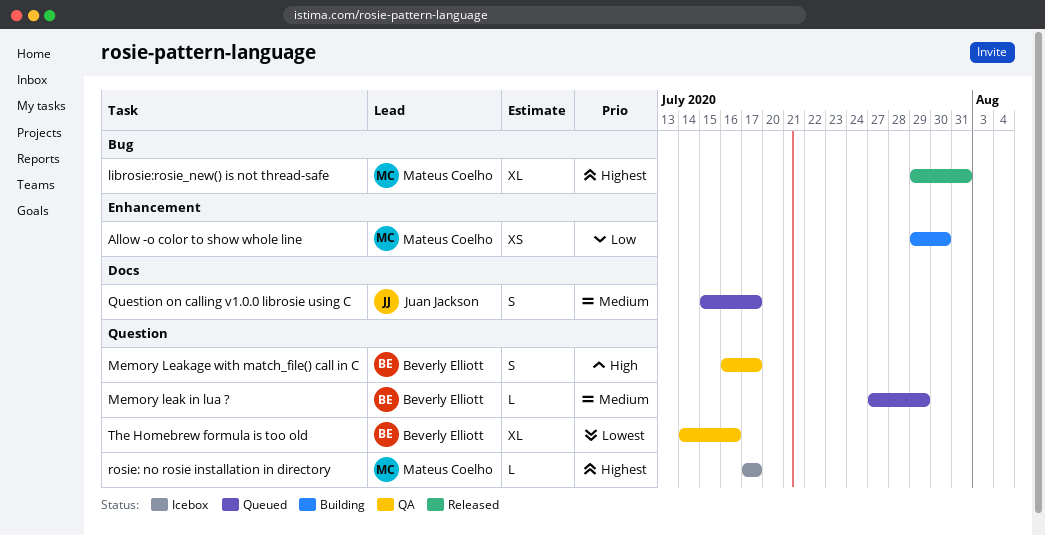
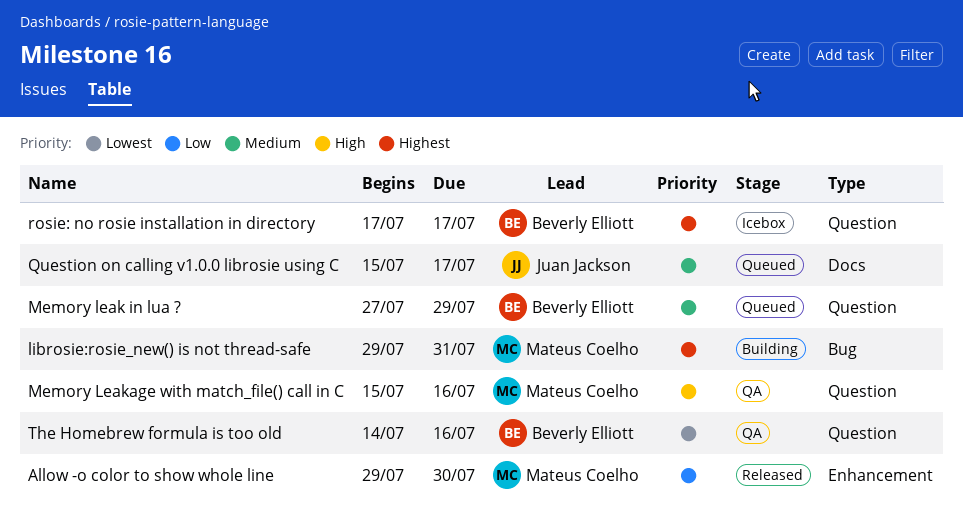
Allow -o color to show whole line, status: Building -> Released
librosie:rosie_new() is not thread-safe, status: Released -> Building
Memory Leakage with match_file() call in C, owner: Beverly Elliott -> Mateus Coelho
Memory Leakage with match_file() call in C, start: Jul 16 -> Jul 15
Memory Leakage with match_file() call in C, due: Jul 17 -> Jul 16
rosie: no rosie installation in directory, owner: Mateus Coelho -> Beverly Elliott

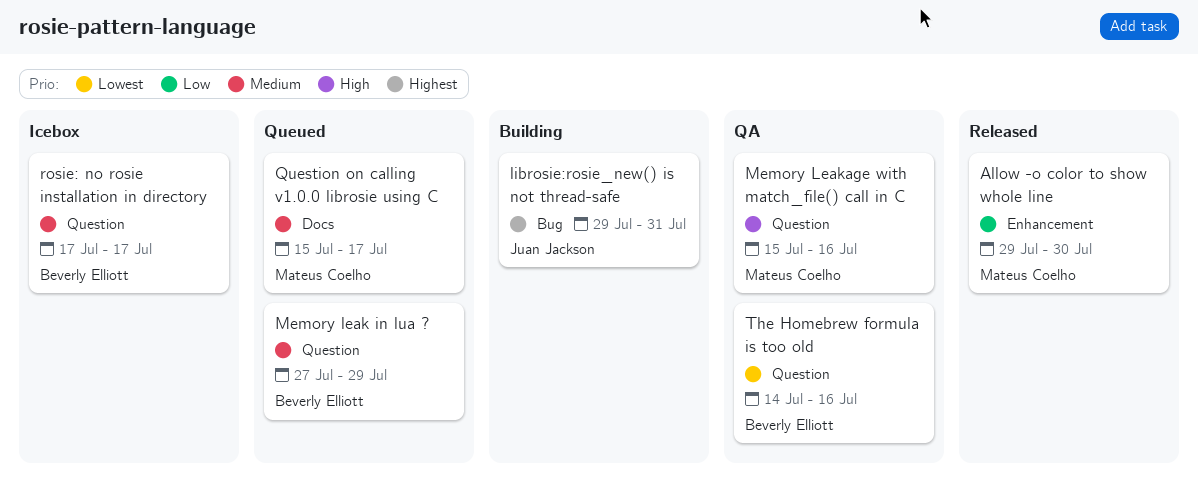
librosie:rosie_new() is not thread-safe, owner: Mateus Coelho -> Juan Jackson
Question on calling v1.0.0 librosie using C, owner: Juan Jackson -> Mateus Coelho
rosie: no rosie installation in directory, priority: Highest -> Medium

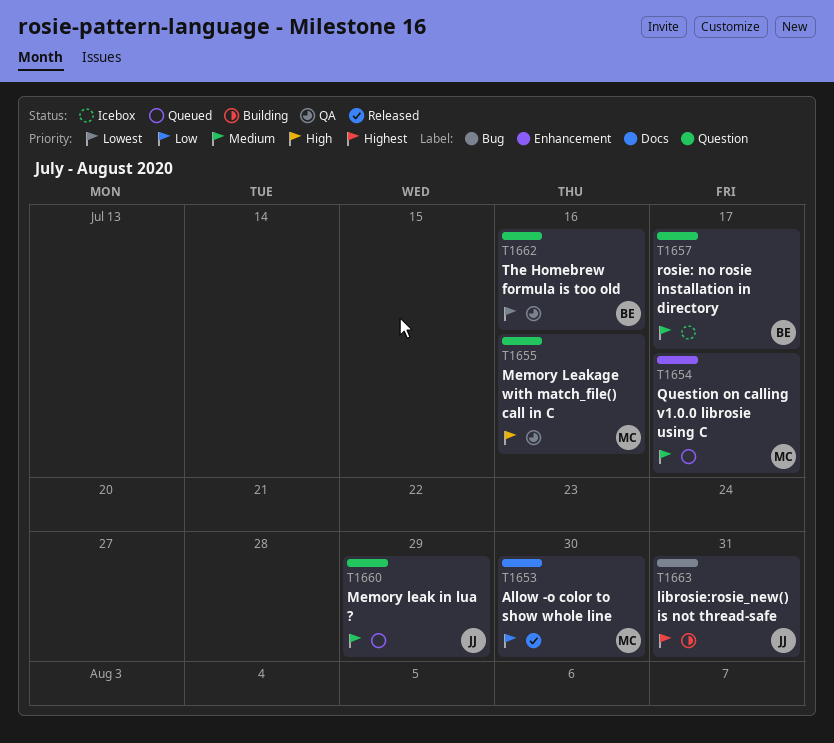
Allow -o color to show whole line, label: Enhancement -> Docs
Memory leak in lua ?, owner: Beverly Elliott -> Juan Jackson
Question on calling v1.0.0 librosie using C, label: Docs -> Enhancement

